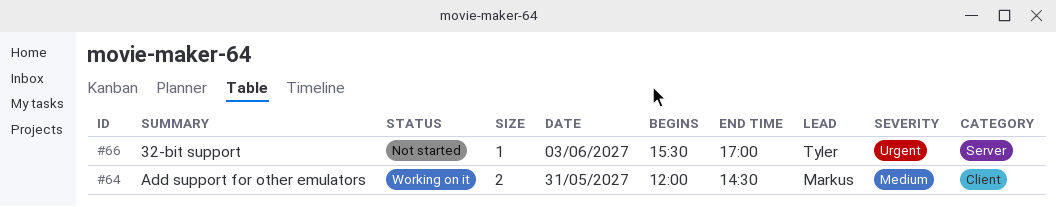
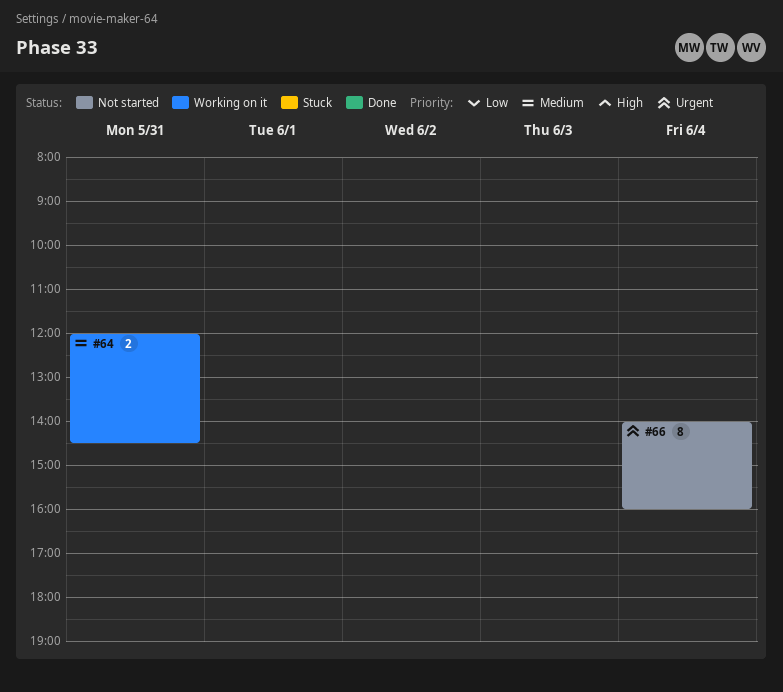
#66, estimate: 1 -> 8
#66, day: Jun 3 -> Jun 4
#66, begins: 15:30 -> 14:00
#66, ends: 17:00 -> 16:00

